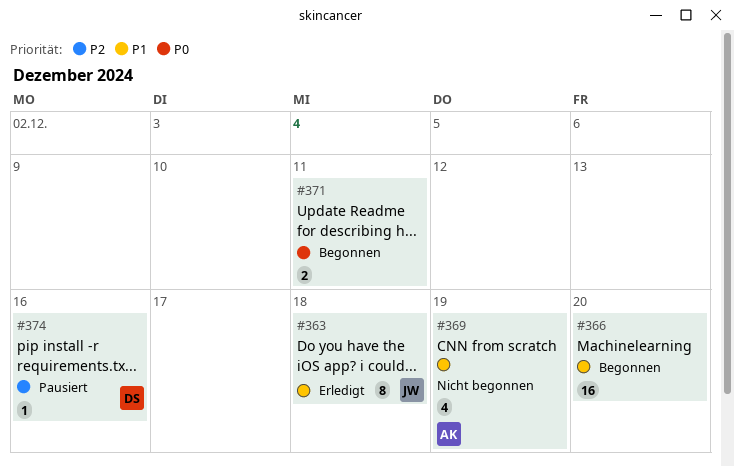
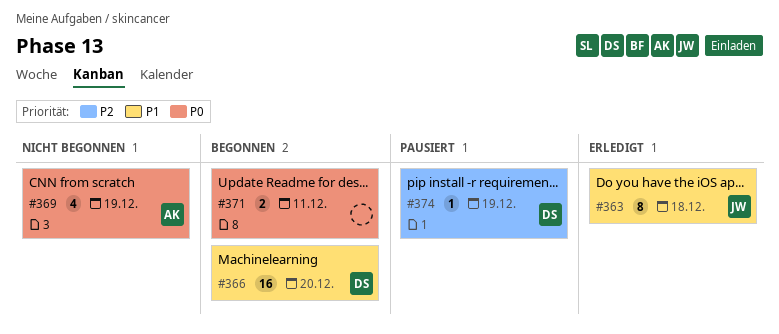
#366, owner: none -> DS
#369, priority: P1 -> P0
#374, due: Dec 16 -> Dec 19

